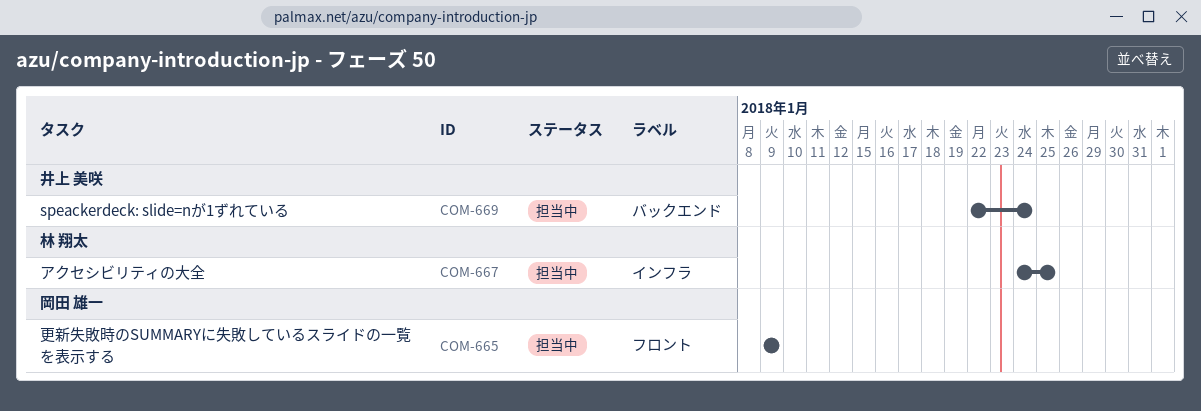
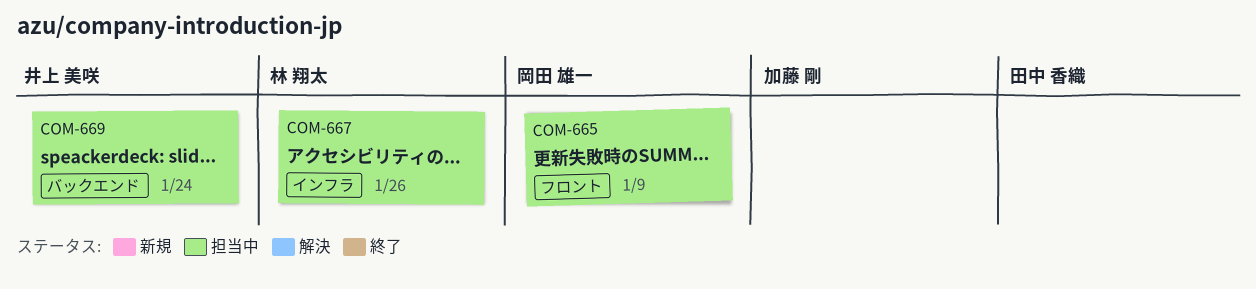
COM-667, due: Jan 25 -> Jan 26

